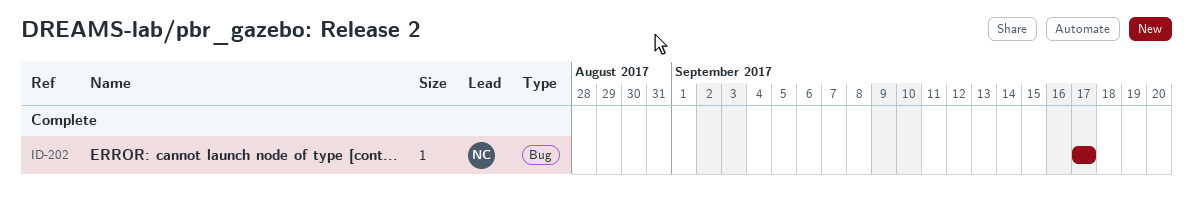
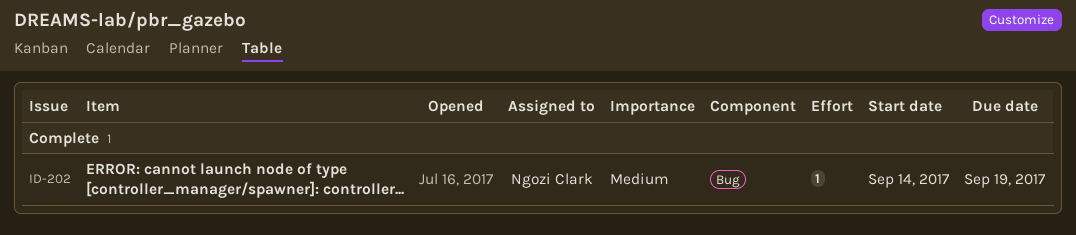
ID-202, start: Sep 17 -> Sep 14
ID-202, due: Sep 17 -> Sep 19

